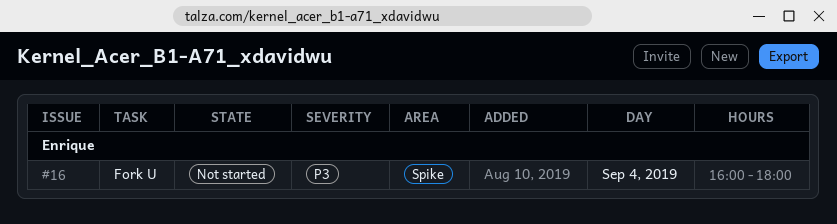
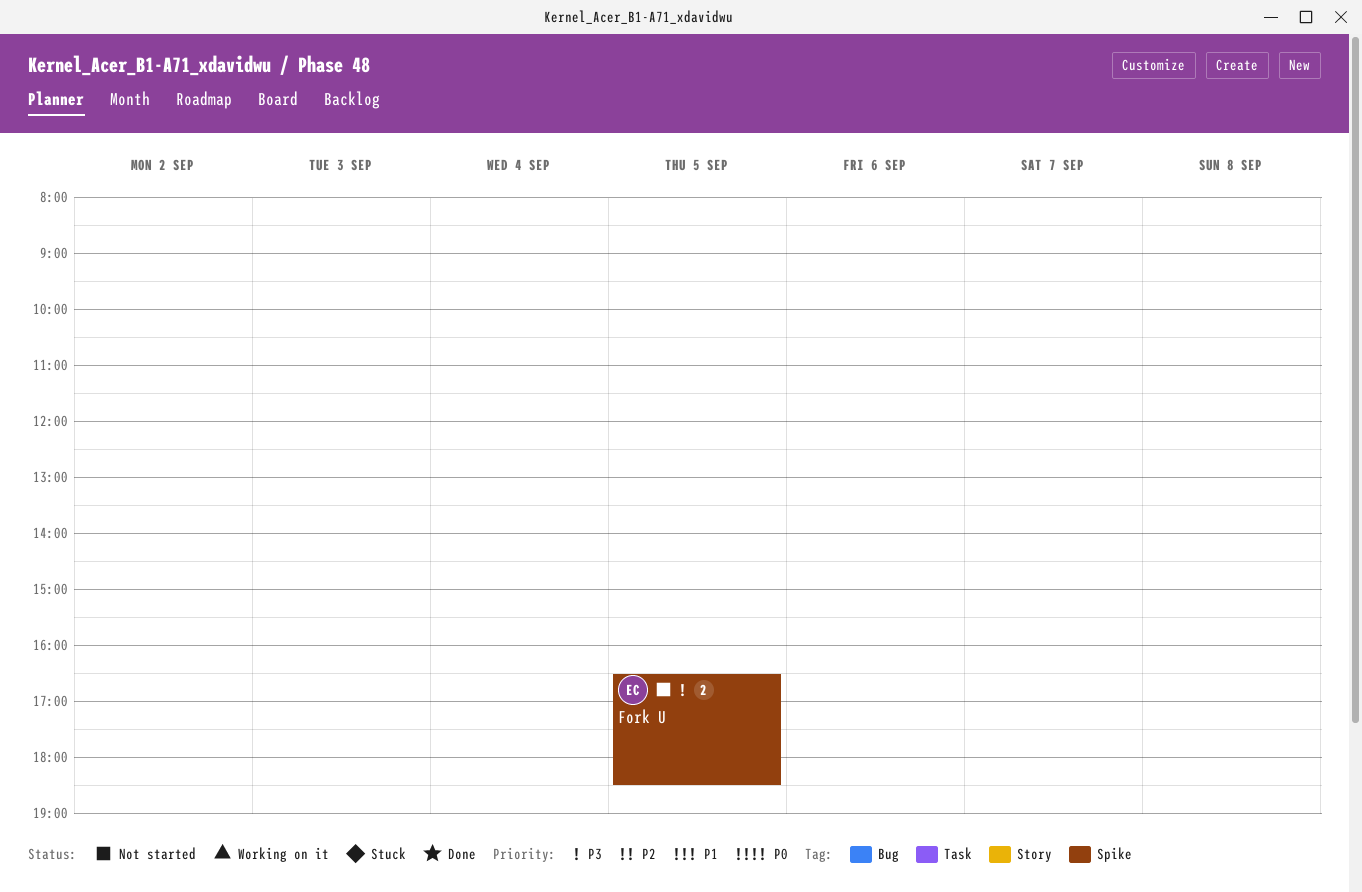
Fork U, day: Sep 4 -> Sep 5
Fork U, begins: 16:00 -> 16:30
Fork U, ends: 18:00 -> 18:30

